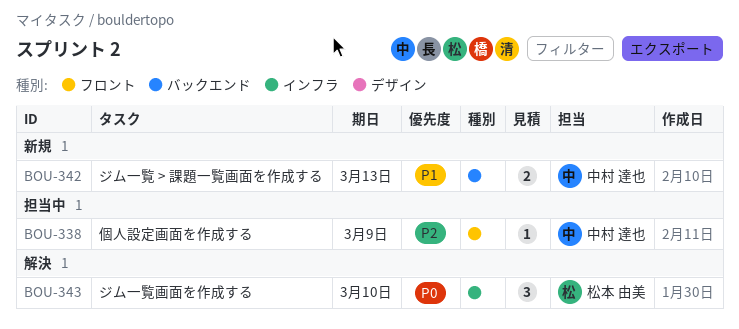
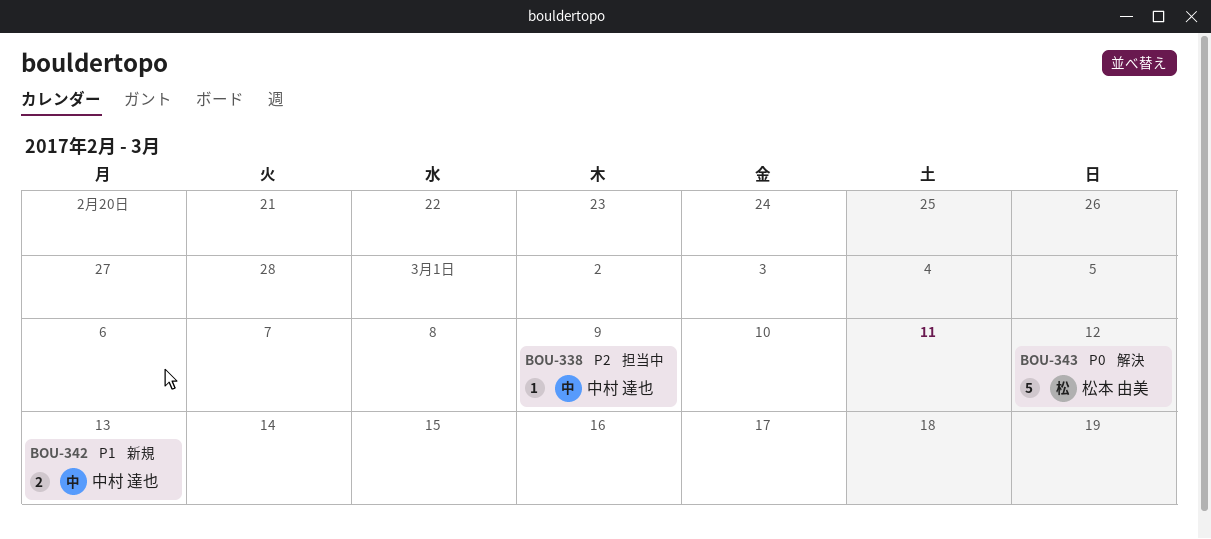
BOU-343, estimate: 3 -> 5
BOU-343, due: Mar 10 -> Mar 12

